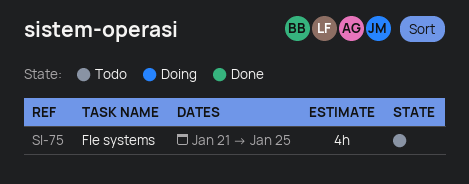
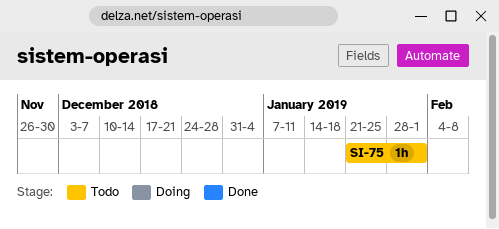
SI-75, estimate: 4h -> 1h
SI-75, due: Jan 25 -> Feb 1

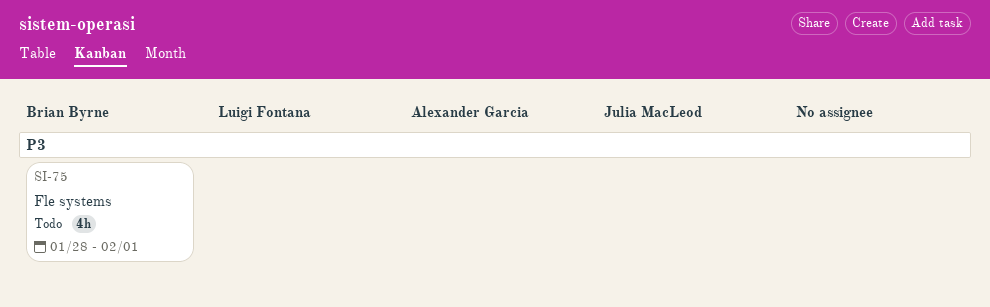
SI-75, estimate: 1h -> 4h
SI-75, start: Jan 21 -> Jan 28

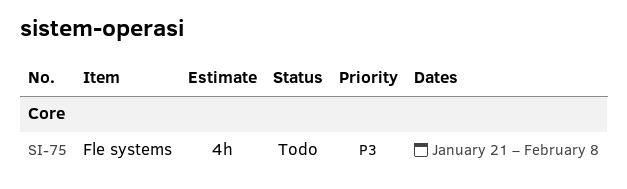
SI-75, start: Jan 28 -> Jan 21
SI-75, due: Feb 1 -> Feb 8

